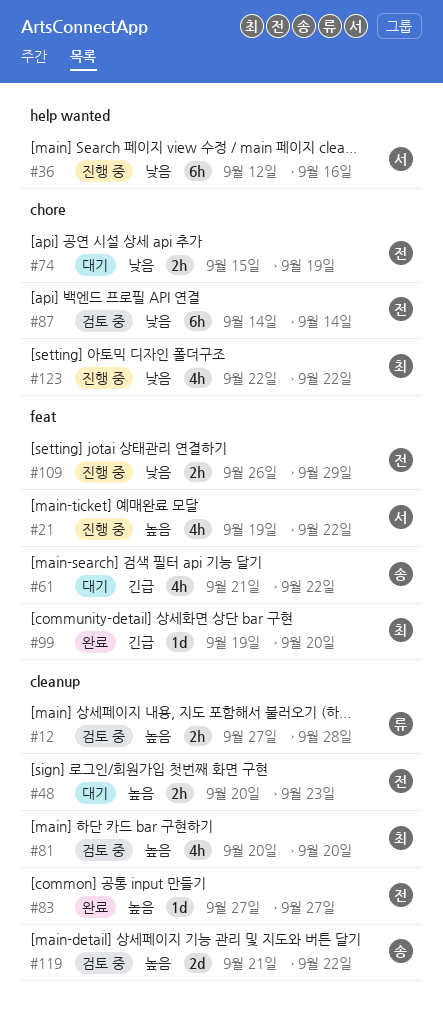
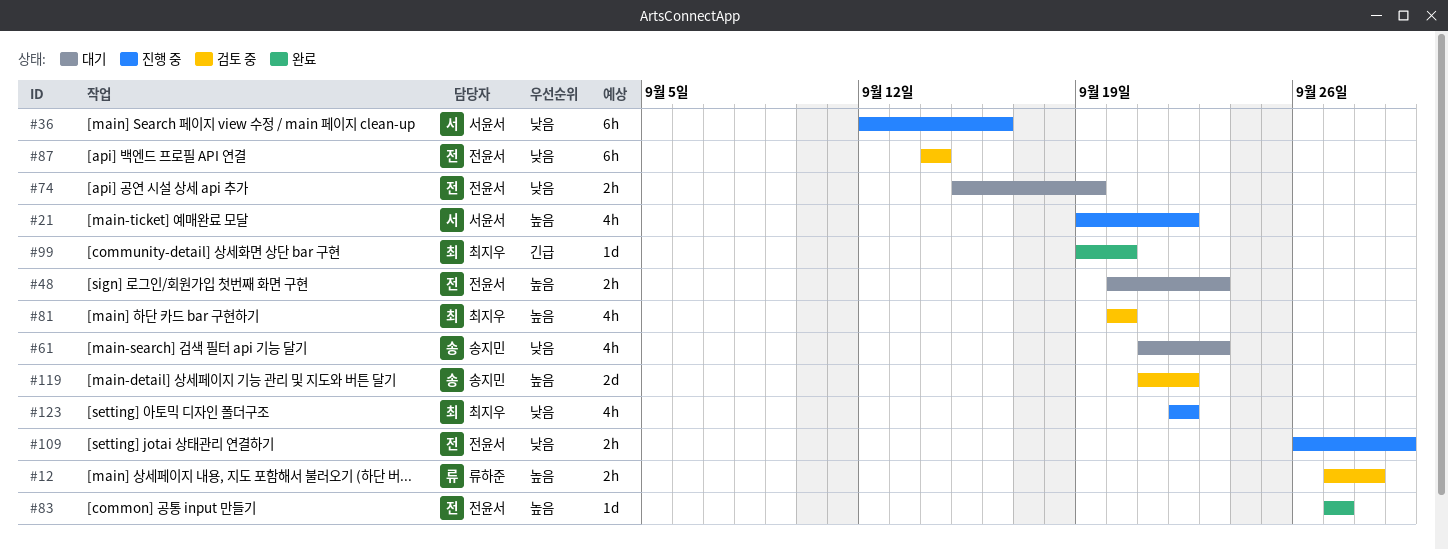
#61, priority: 긴급 -> 낮음
#61, due: Sep 22 -> Sep 23

